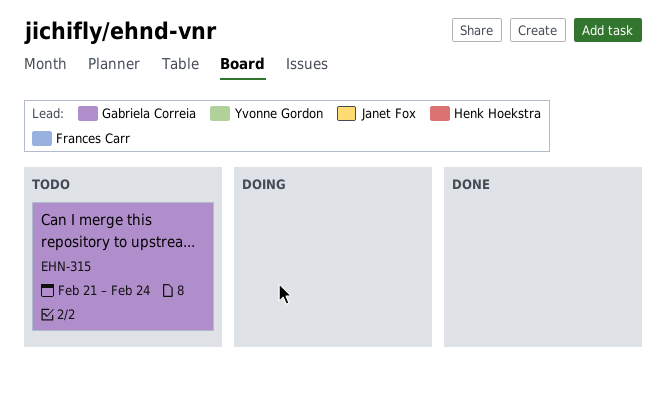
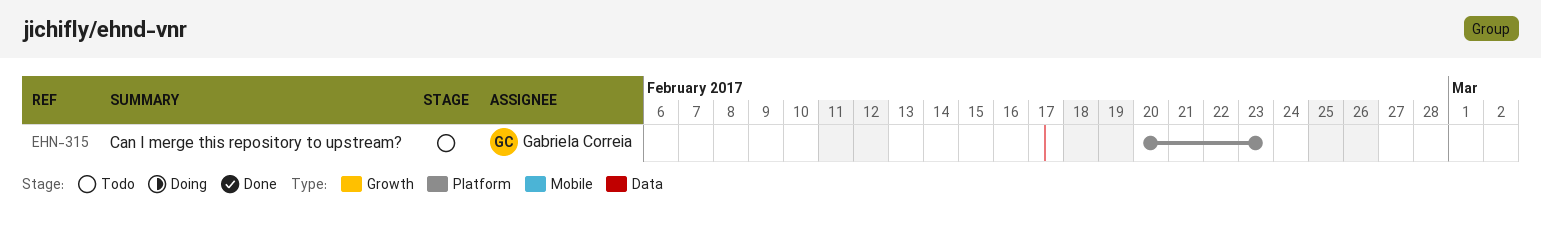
EHN-315, start: Feb 21 -> Feb 20
EHN-315, due: Feb 24 -> Feb 23

